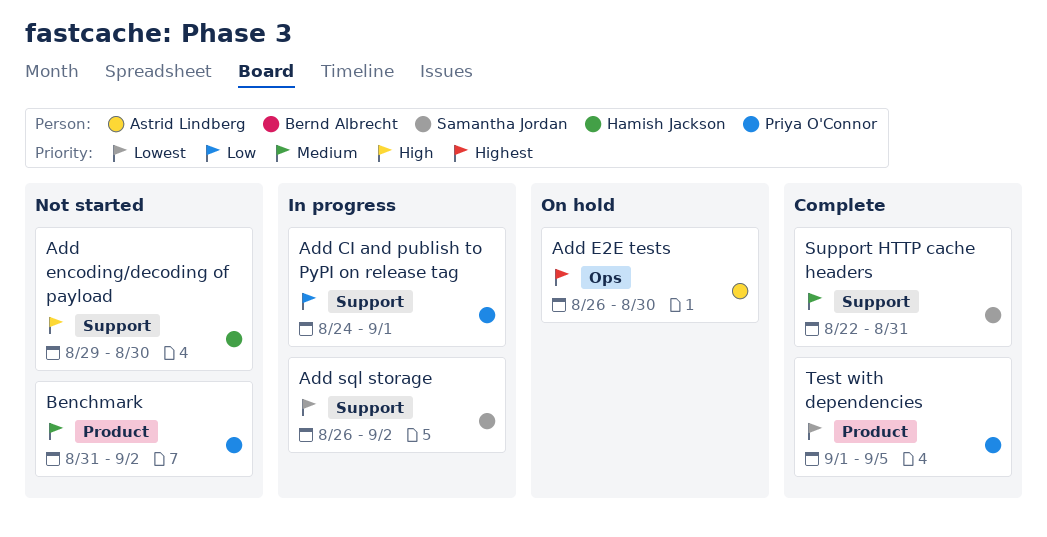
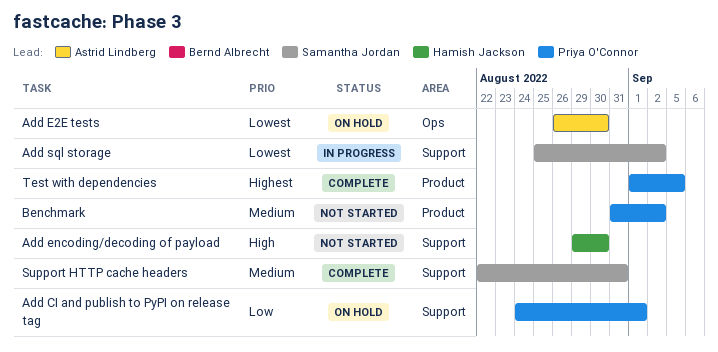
Add CI and publish to PyPI on release tag, status: In progress -> On hold
Add E2E tests, priority: Highest -> Lowest
Add sql storage, start: Aug 26 -> Aug 25
Test with dependencies, priority: Lowest -> Highest

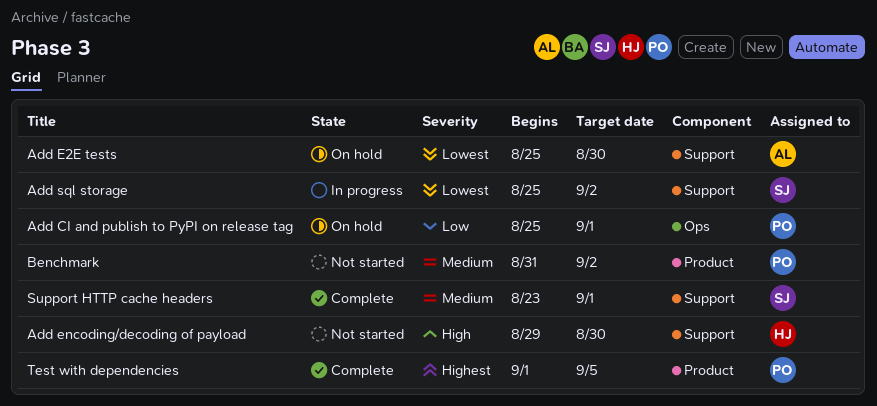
Add CI and publish to PyPI on release tag, label: Support -> Ops
Add CI and publish to PyPI on release tag, start: Aug 24 -> Aug 25
Add E2E tests, label: Ops -> Support
Add E2E tests, start: Aug 26 -> Aug 25
Support HTTP cache headers, start: Aug 22 -> Aug 23
Support HTTP cache headers, due: Aug 31 -> Sep 1

